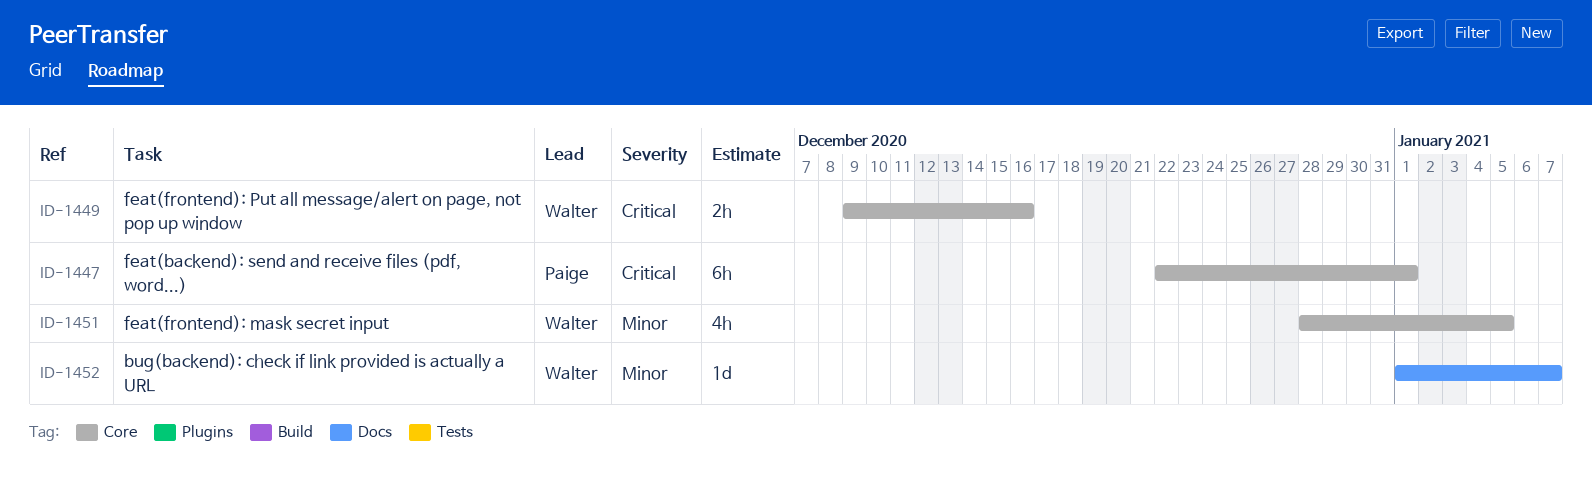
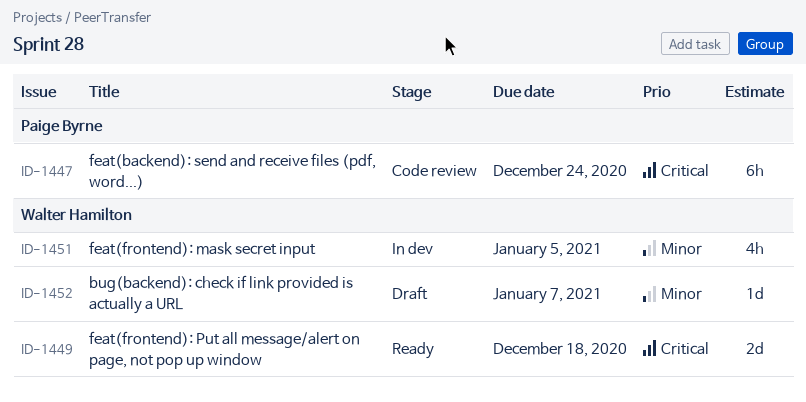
ID-1447, due: Jan 1 -> Dec 24
ID-1449, estimate: 2h -> 2d
ID-1449, due: Dec 16 -> Dec 18

